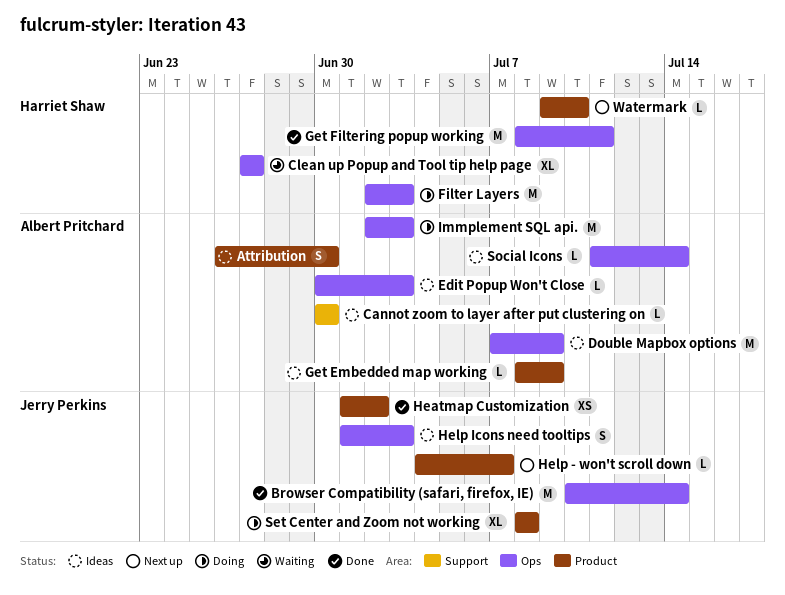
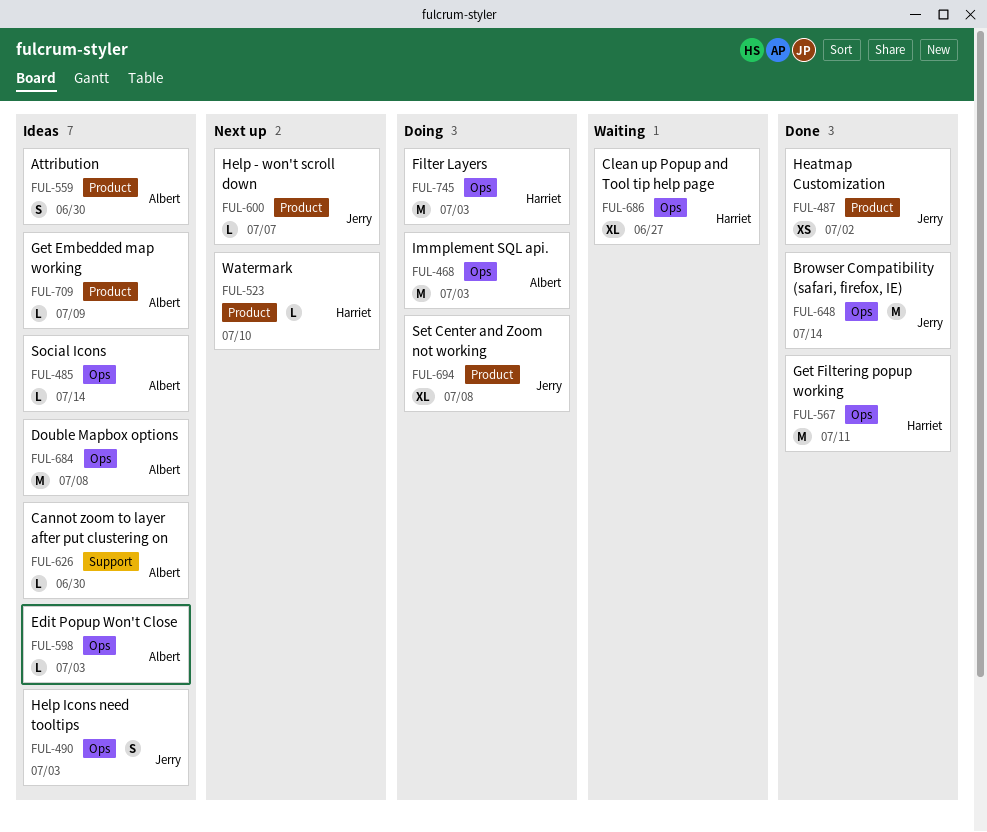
Double Mapbox options, due: Jul 9 -> Jul 8

